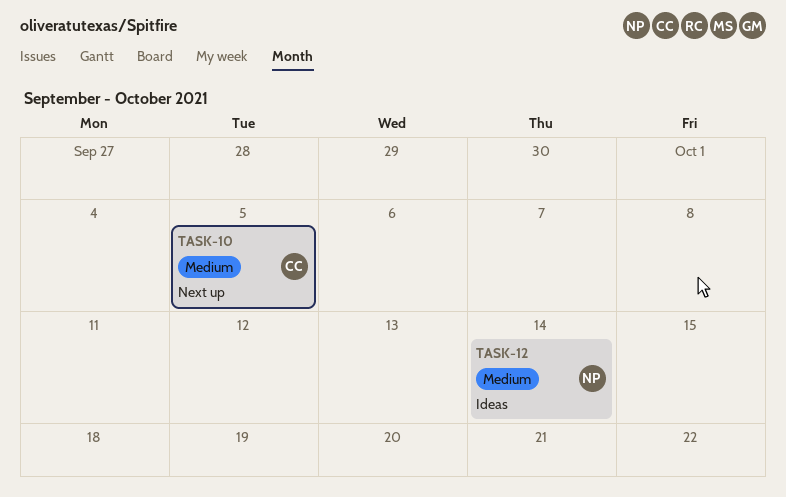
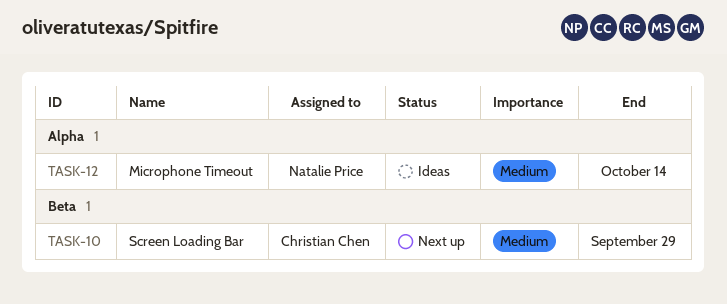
TASK-10, due: Oct 5 -> Sep 29

